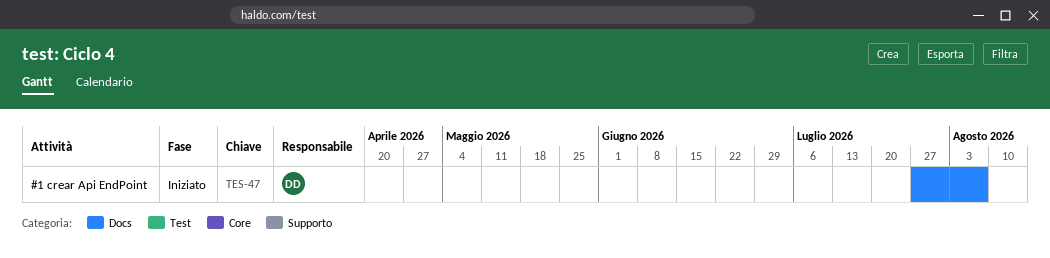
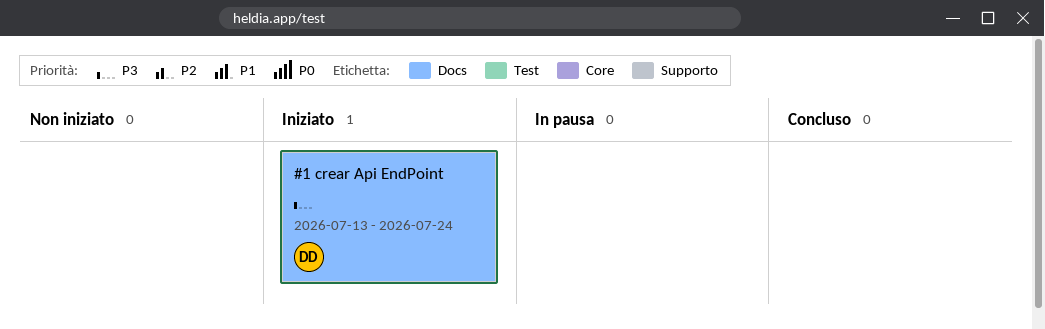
#1 crear Api EndPoint, start: Jul 27 -> Jul 13
#1 crear Api EndPoint, due: Aug 7 -> Jul 24

